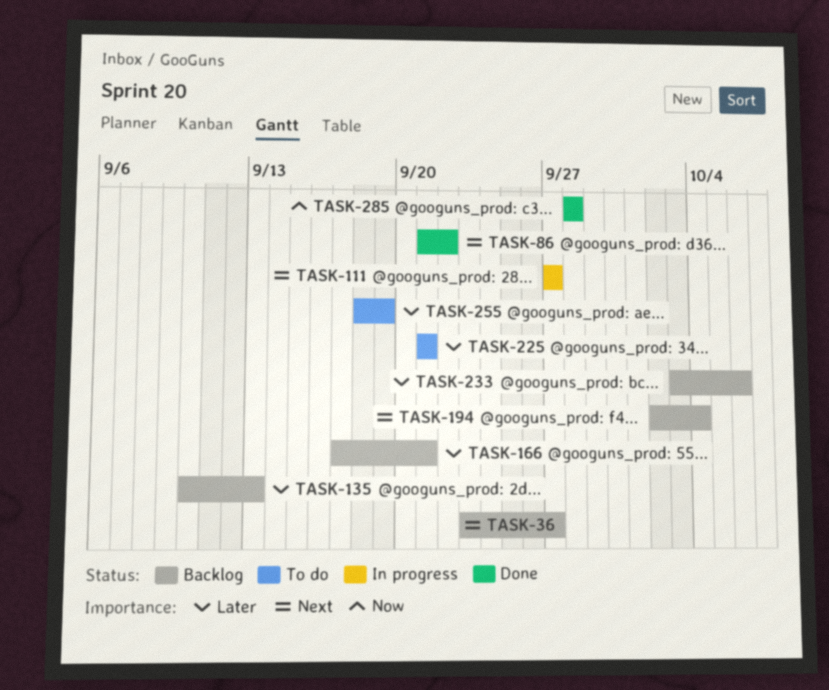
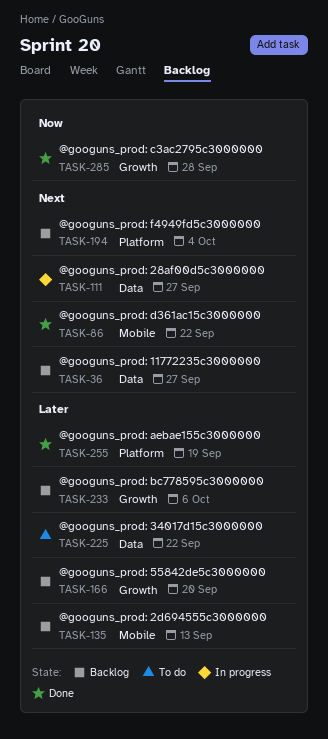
TASK-166, due: Sep 21 -> Sep 20
TASK-225, due: Sep 21 -> Sep 22
TASK-255, status: To do -> Done

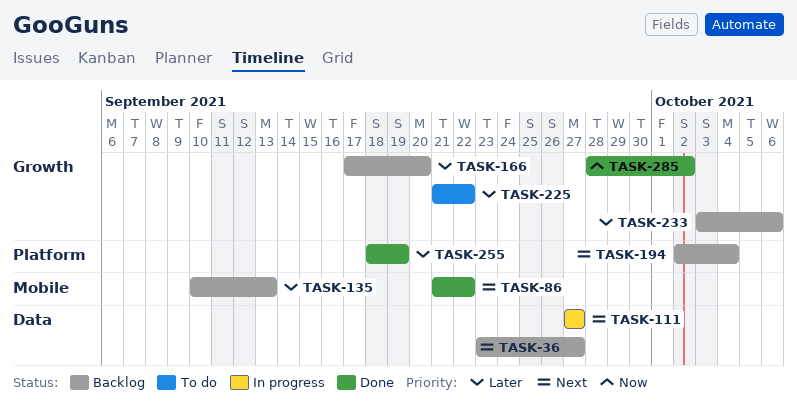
TASK-225, label: Data -> Growth
TASK-285, due: Sep 28 -> Oct 2

